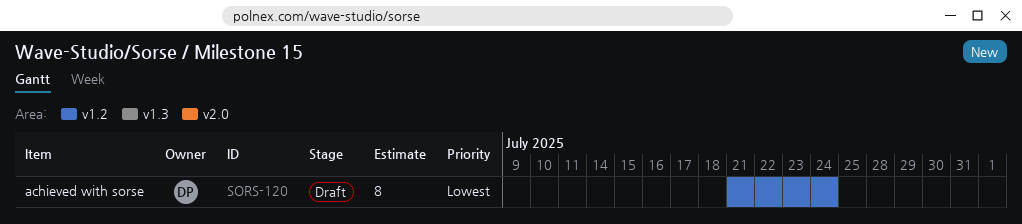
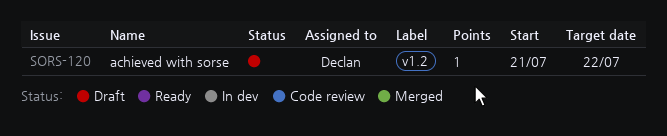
SORS-120, estimate: 8 -> 1
SORS-120, due: Jul 24 -> Jul 22

